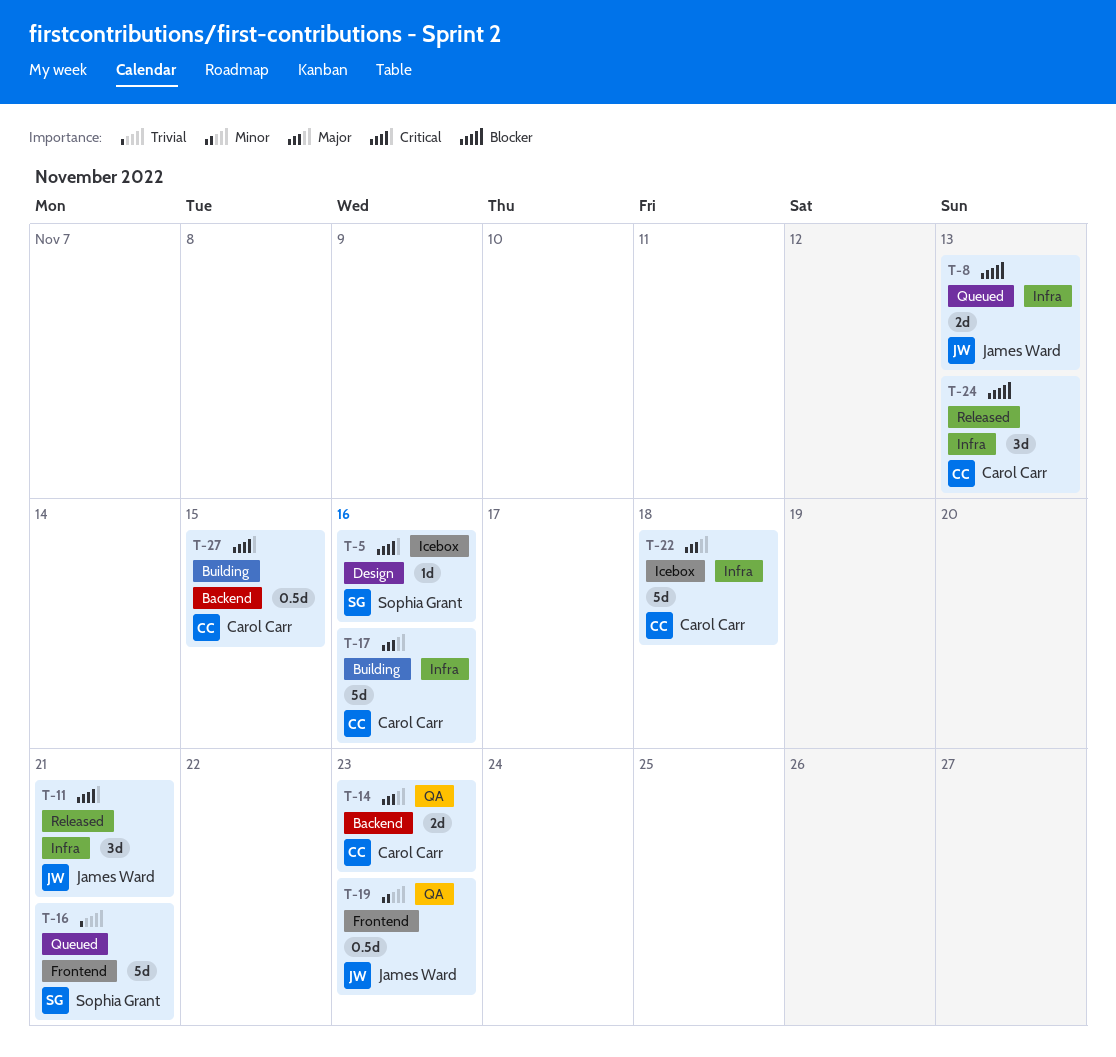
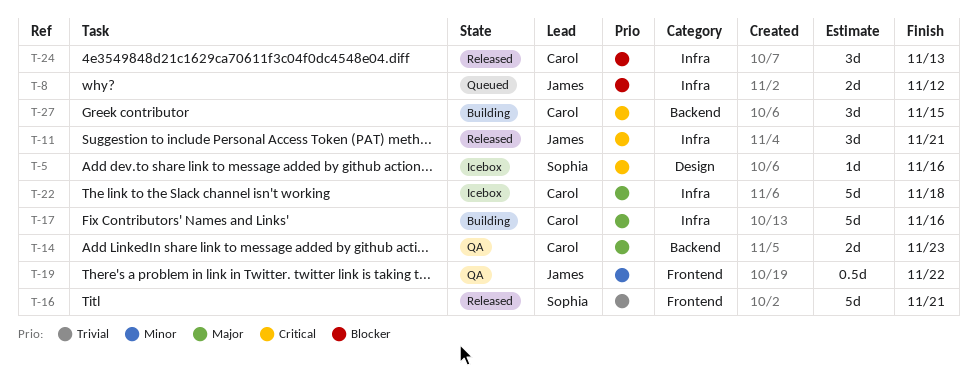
T-8, due: Nov 13 -> Nov 12
T-16, status: Queued -> Released
T-19, due: Nov 23 -> Nov 22
T-27, estimate: 0.5d -> 3d

